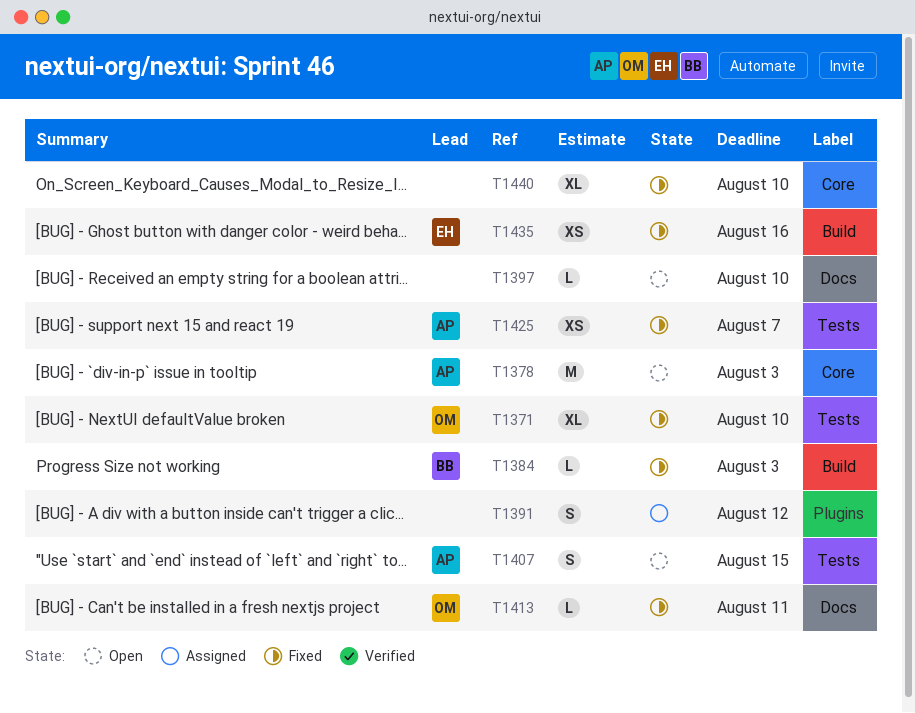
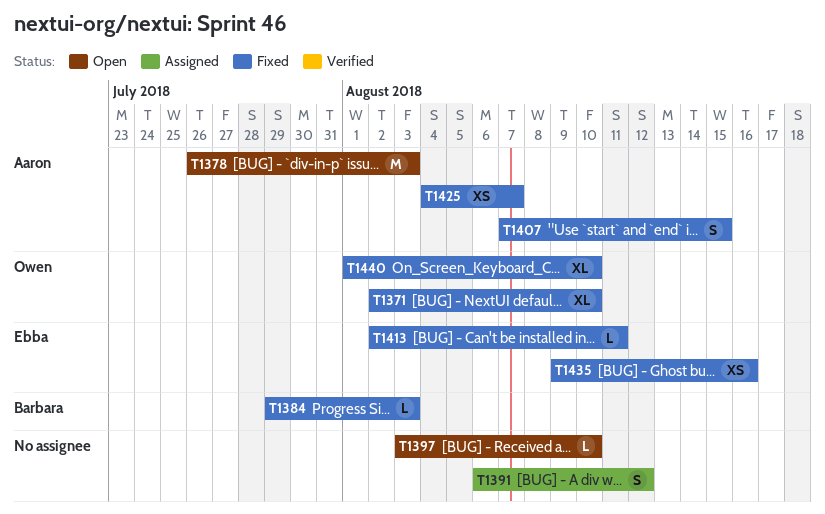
T1407, status: Open -> Fixed
T1413, owner: Owen -> Ebba
T1440, owner: none -> Owen

